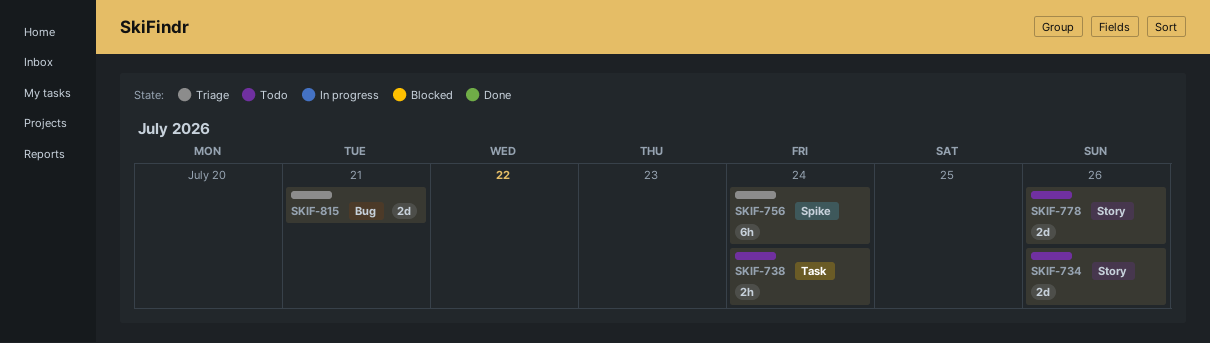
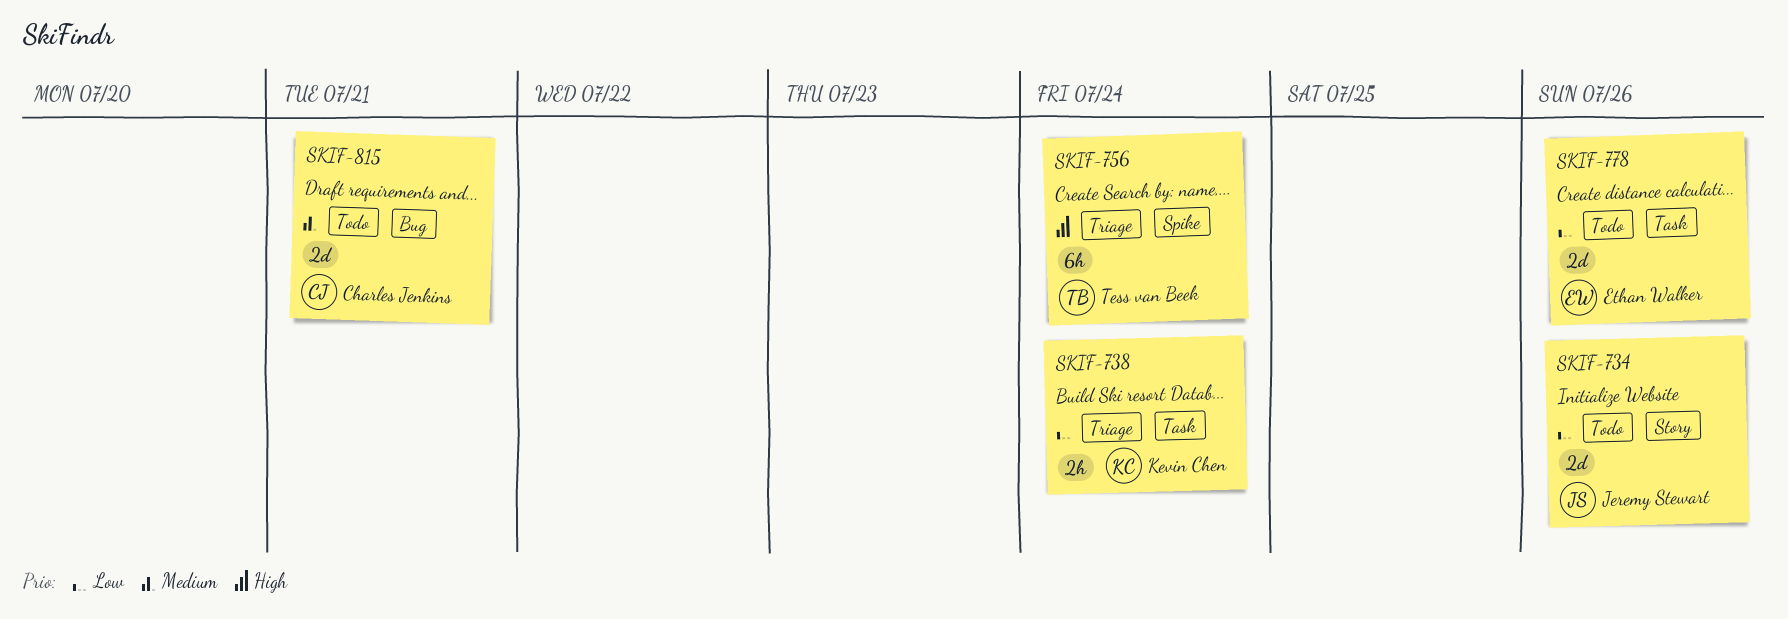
SKIF-738, status: Todo -> Triage
SKIF-778, label: Story -> Task
SKIF-815, status: Triage -> Todo

